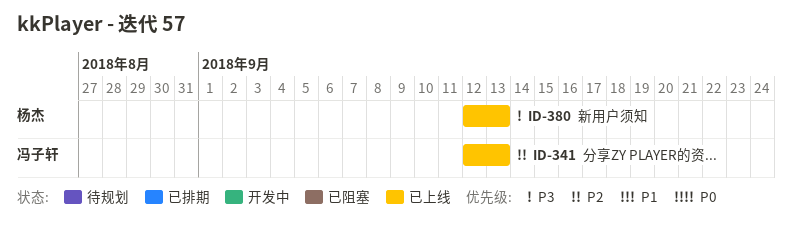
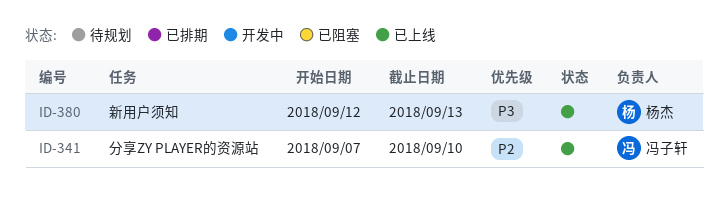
ID-341, start: Sep 12 -> Sep 7
ID-341, due: Sep 13 -> Sep 10

